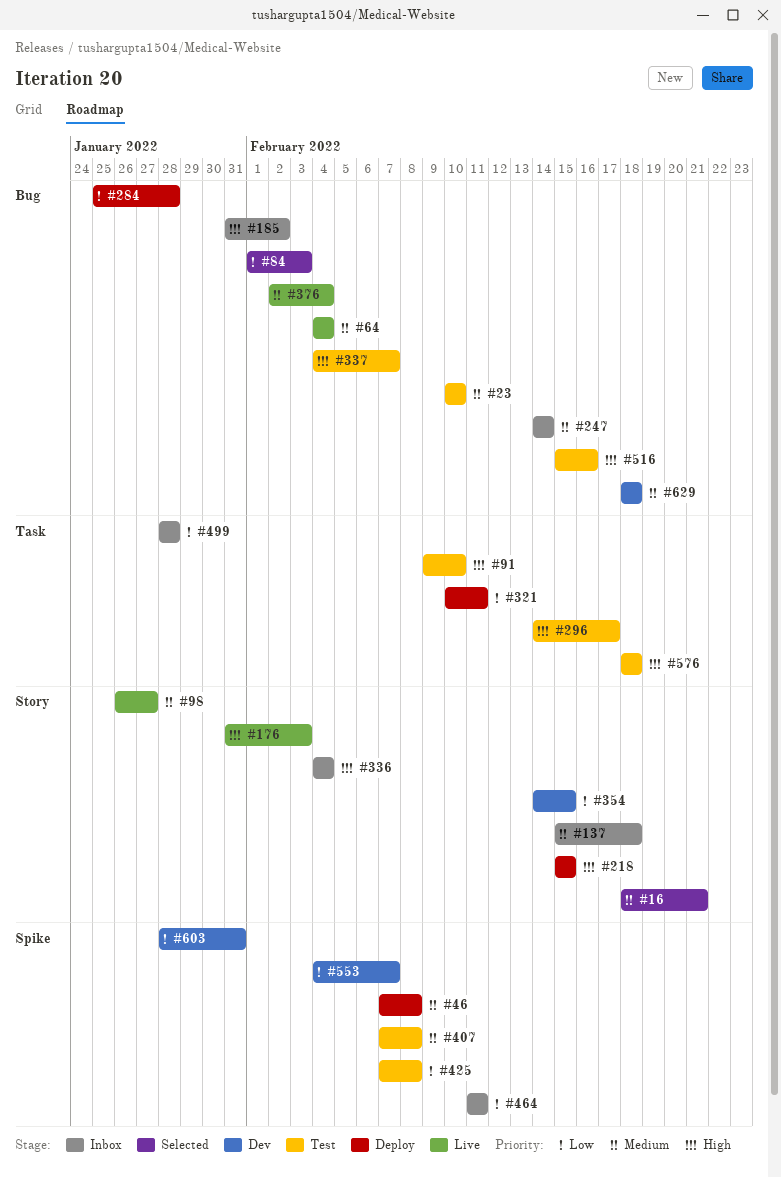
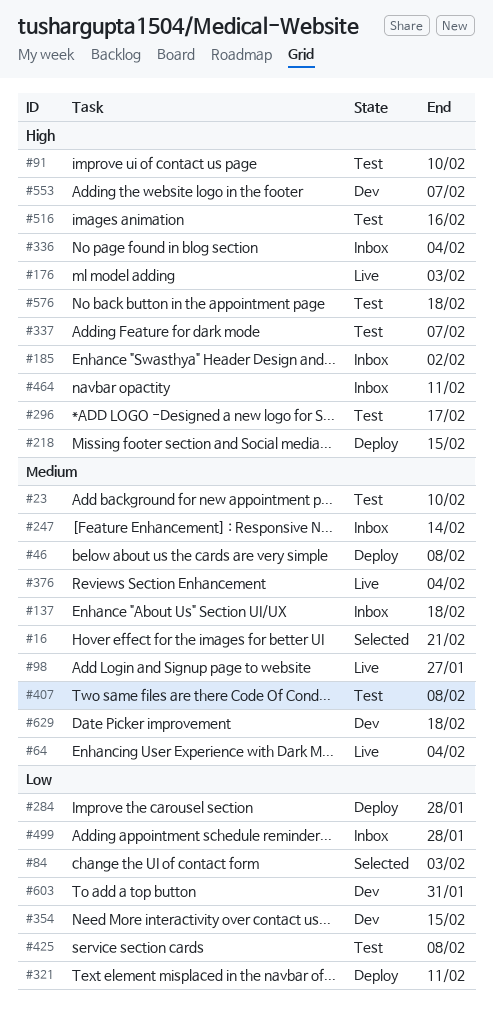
#464, priority: Low -> High
#553, priority: Low -> High

